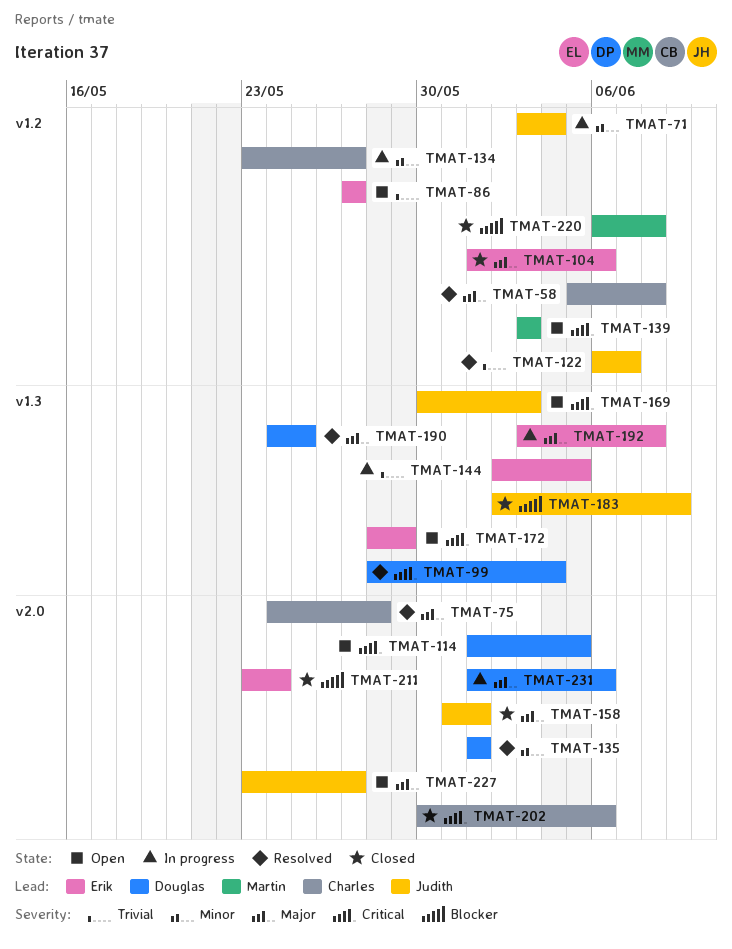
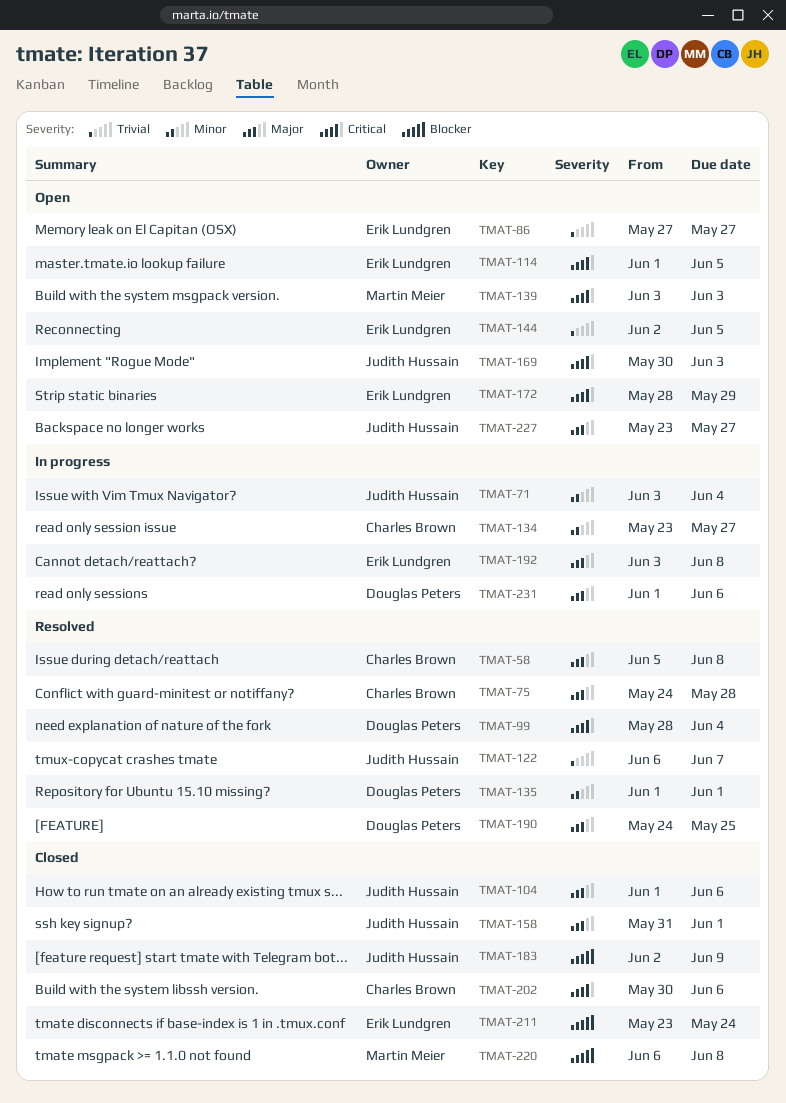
TMAT-104, owner: Erik Lundgren -> Judith Hussain
TMAT-114, owner: Douglas Peters -> Erik Lundgren
TMAT-144, status: In progress -> Open

